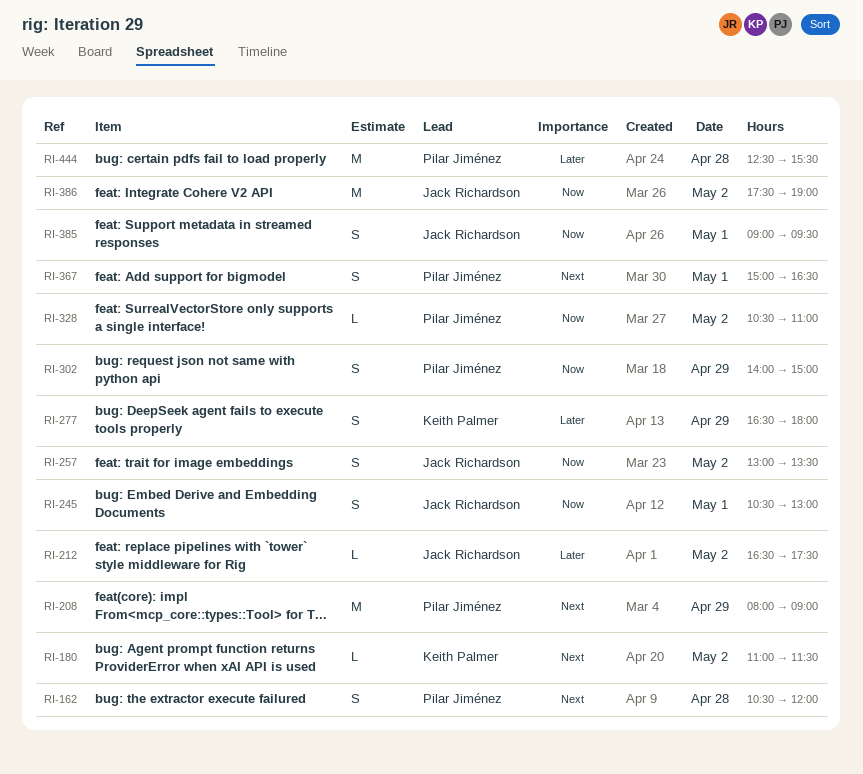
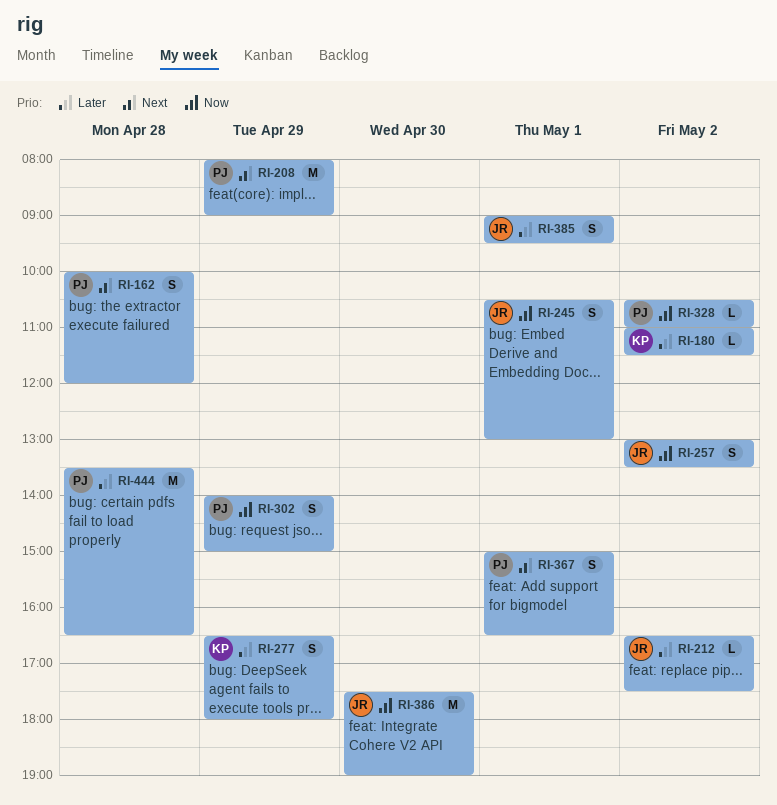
RI-162, begins: 10:30 -> 10:00
RI-180, priority: Next -> Later
RI-385, priority: Now -> Later
RI-386, day: May 2 -> Apr 30
RI-444, begins: 12:30 -> 13:30
RI-444, ends: 15:30 -> 16:30

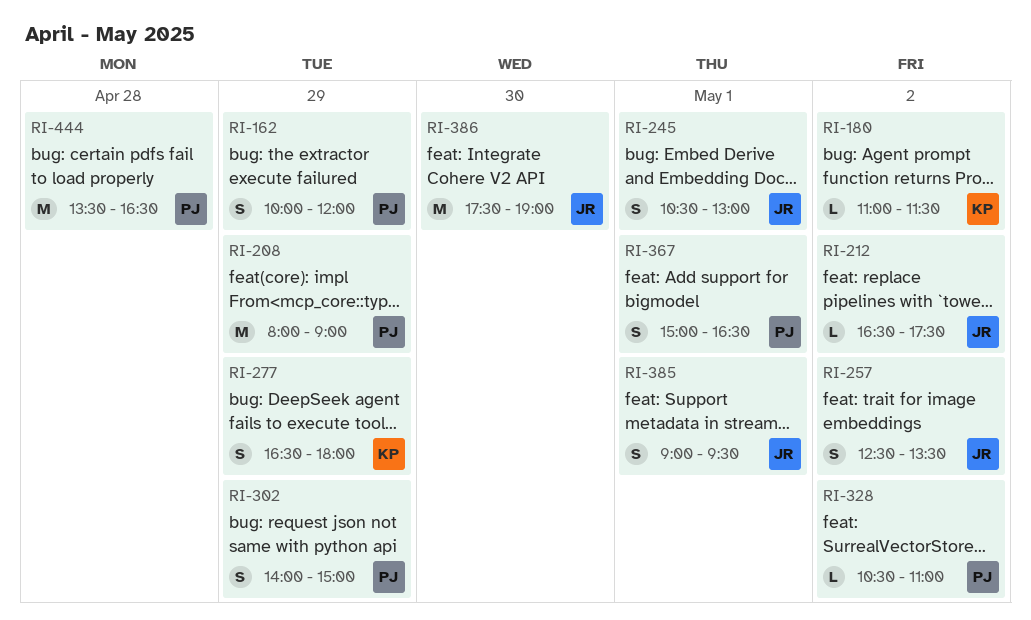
RI-162, day: Apr 28 -> Apr 29
RI-257, begins: 13:00 -> 12:30

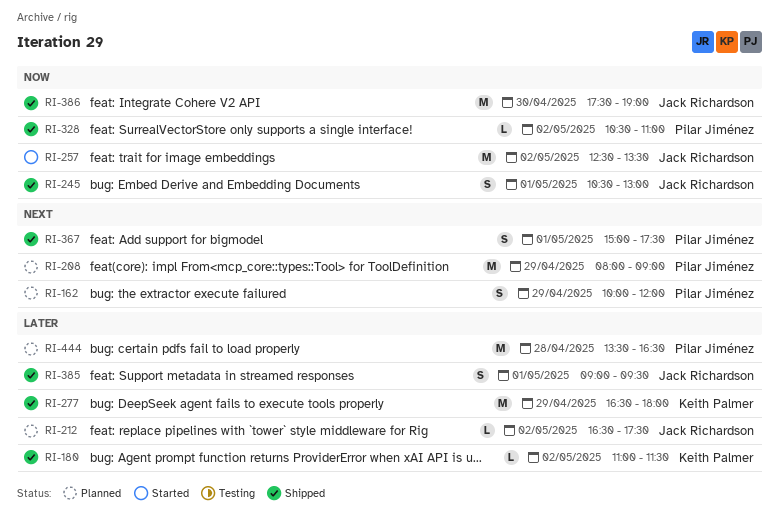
RI-257, estimate: S -> M
RI-277, estimate: S -> M
RI-302: present -> none
RI-367, ends: 16:30 -> 17:30

